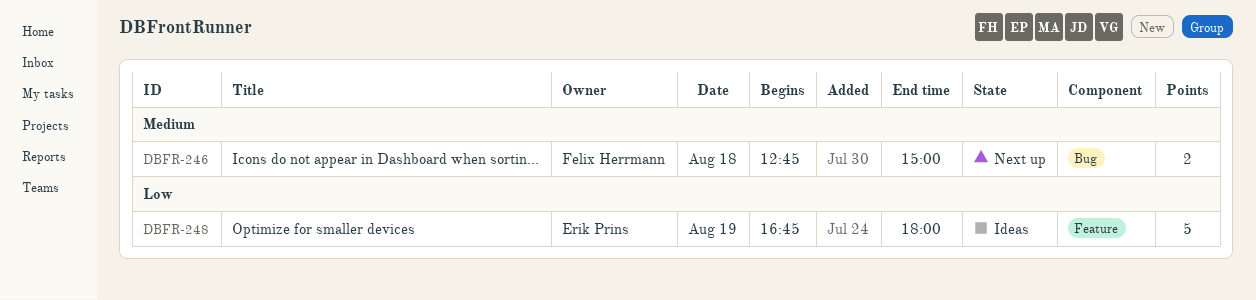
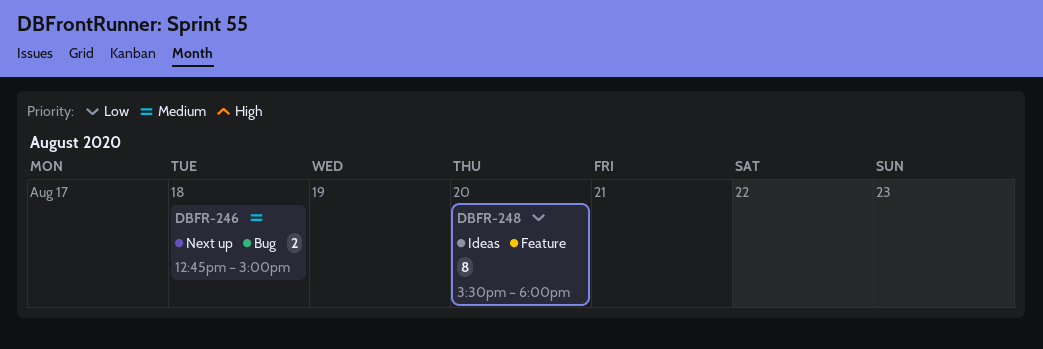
DBFR-248, estimate: 5 -> 8
DBFR-248, day: Aug 19 -> Aug 20
DBFR-248, begins: 16:45 -> 15:30

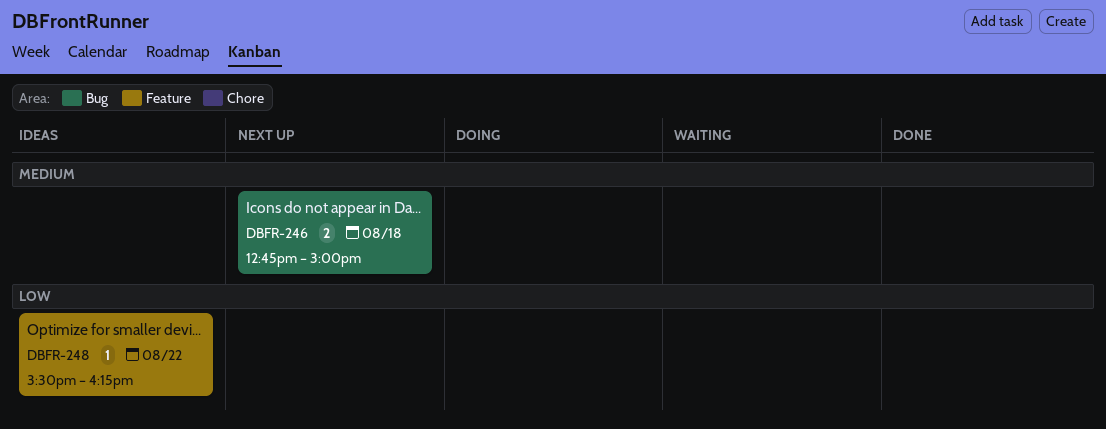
DBFR-248, estimate: 8 -> 1
DBFR-248, day: Aug 20 -> Aug 22
DBFR-248, ends: 18:00 -> 16:15

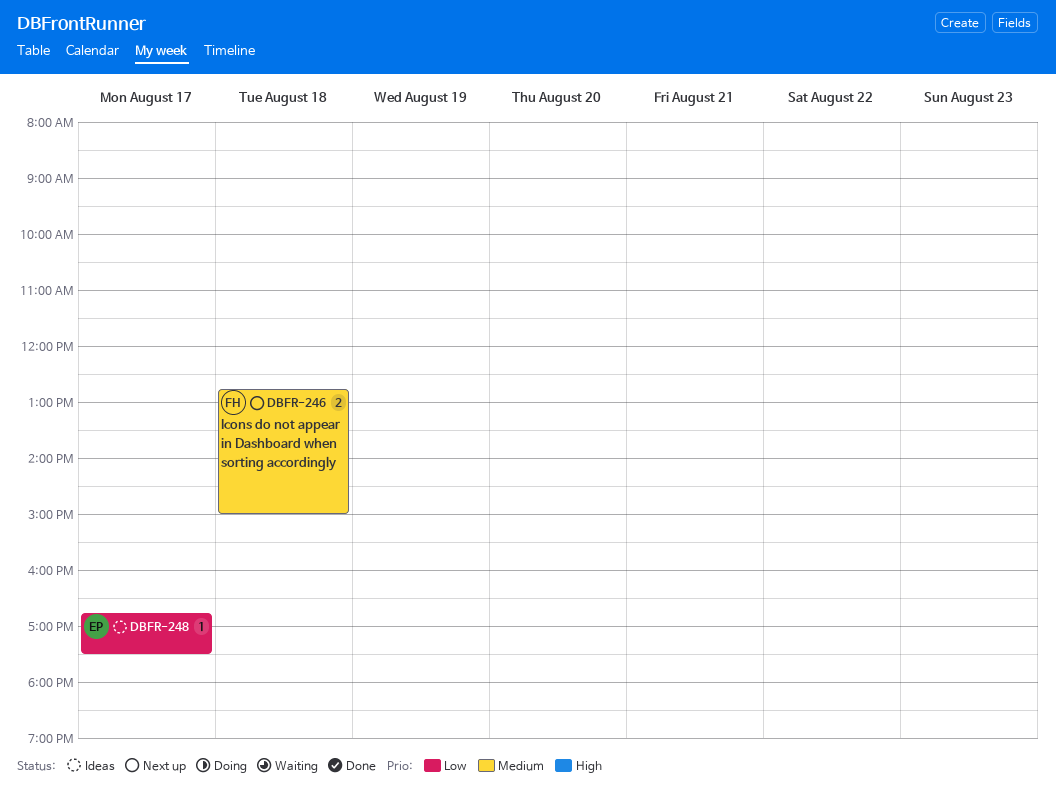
DBFR-248, day: Aug 22 -> Aug 17
DBFR-248, begins: 15:30 -> 16:45
DBFR-248, ends: 16:15 -> 17:30

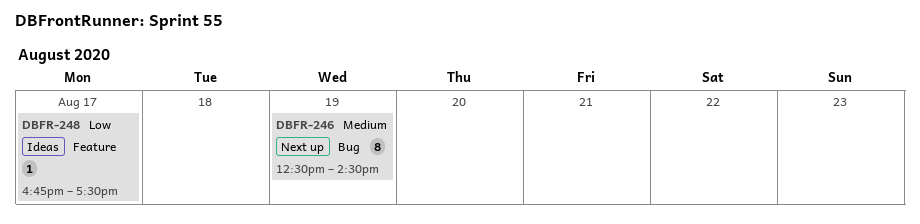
DBFR-246, estimate: 2 -> 8
DBFR-246, day: Aug 18 -> Aug 19
DBFR-246, begins: 12:45 -> 12:30
DBFR-246, ends: 15:00 -> 14:30

